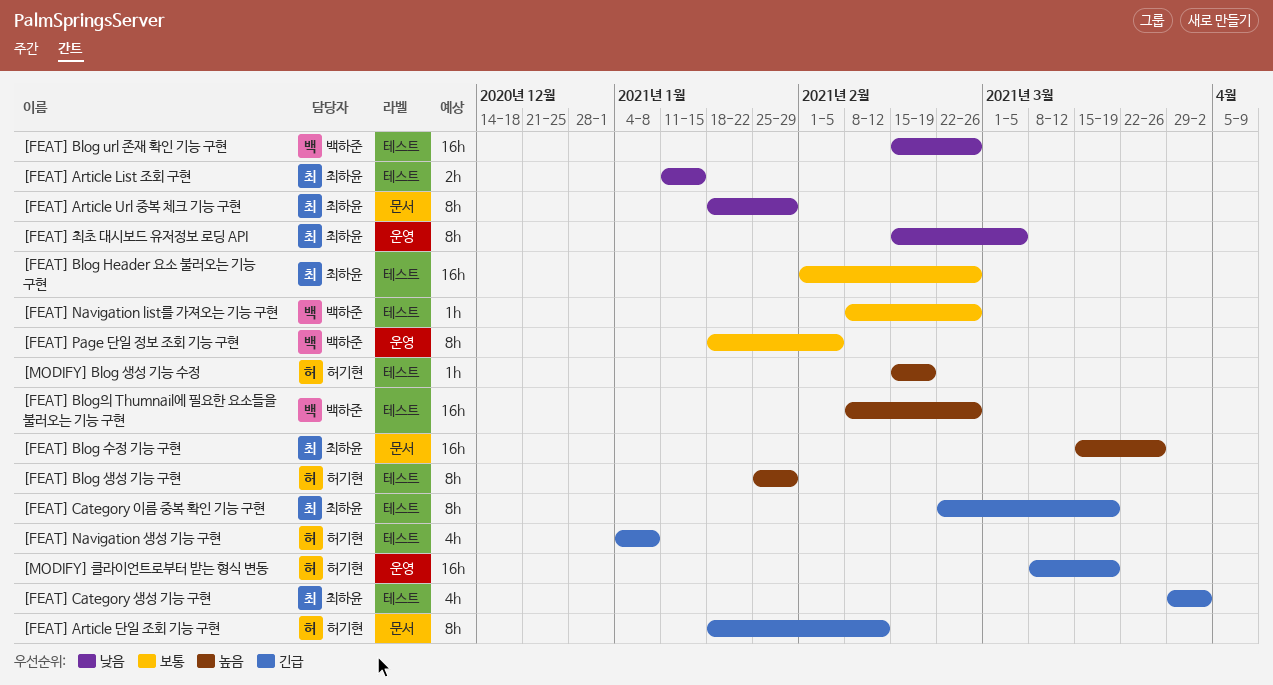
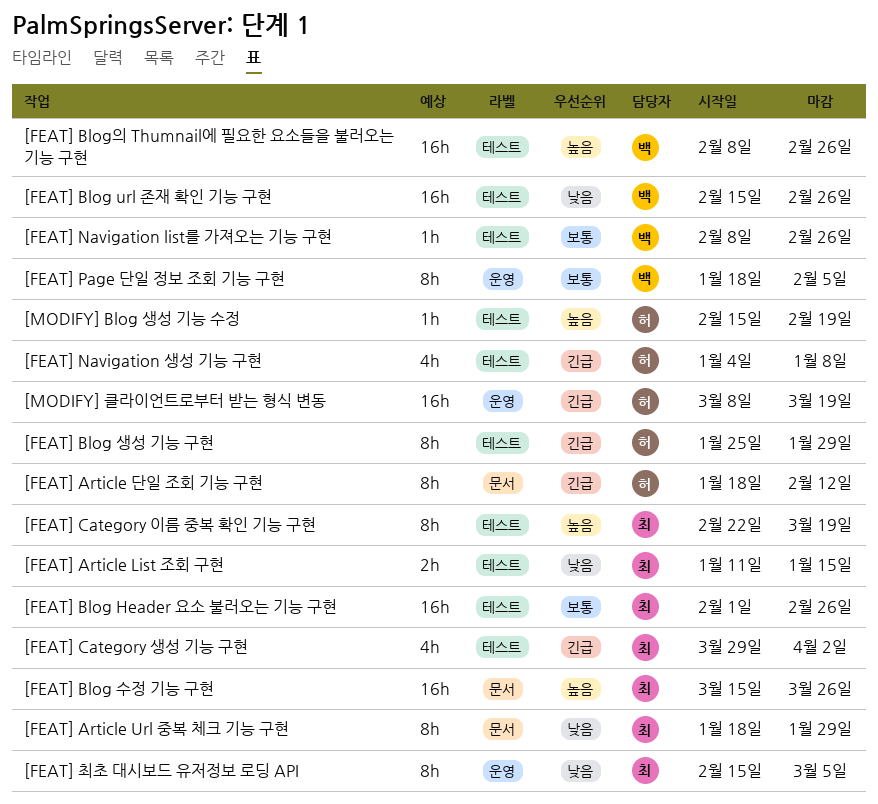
[FEAT] Blog 생성 기능 구현, priority: 높음 -> 긴급
[FEAT] Category 이름 중복 확인 기능 구현, priority: 긴급 -> 높음

